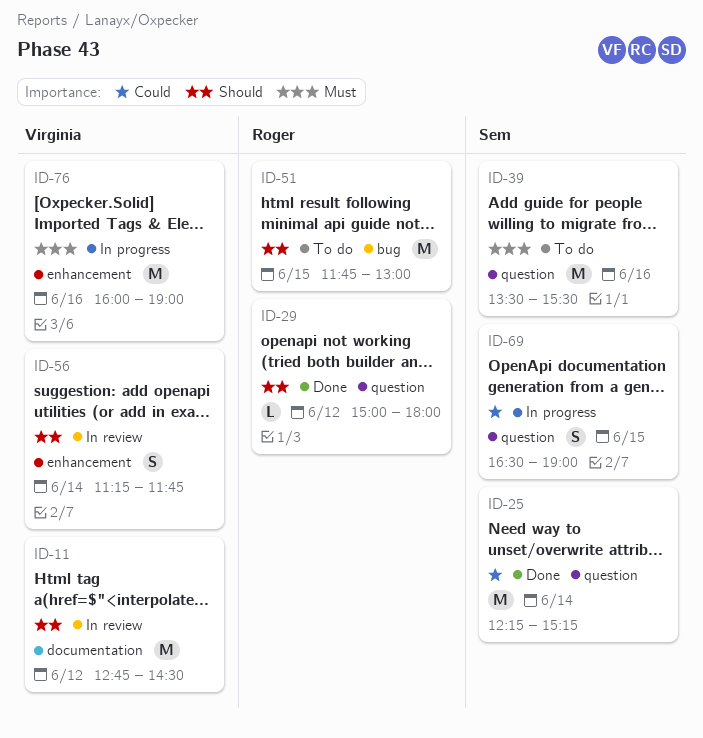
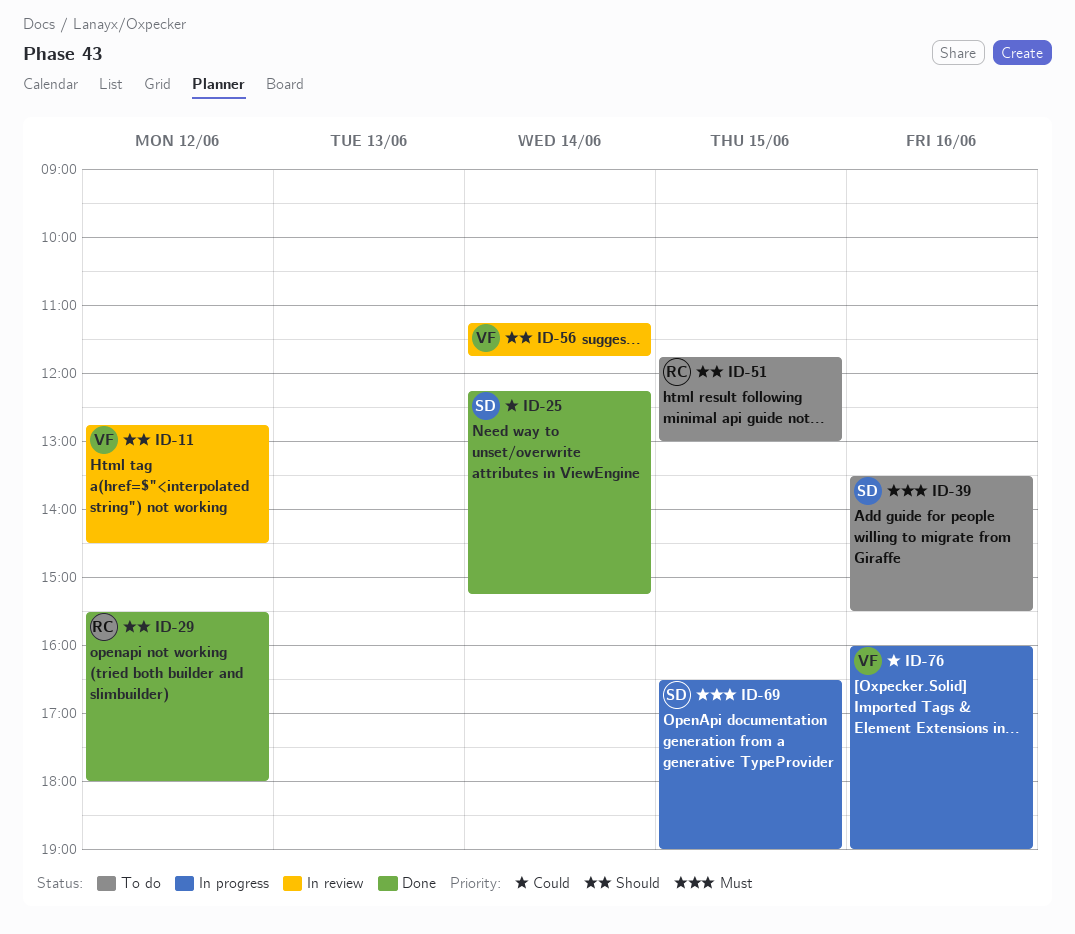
ID-29, begins: 15:00 -> 15:30
ID-69, priority: Could -> Must
ID-76, priority: Must -> Could

